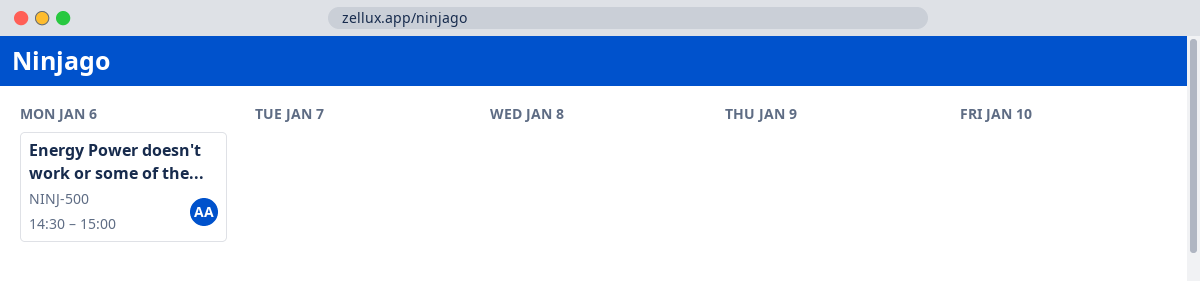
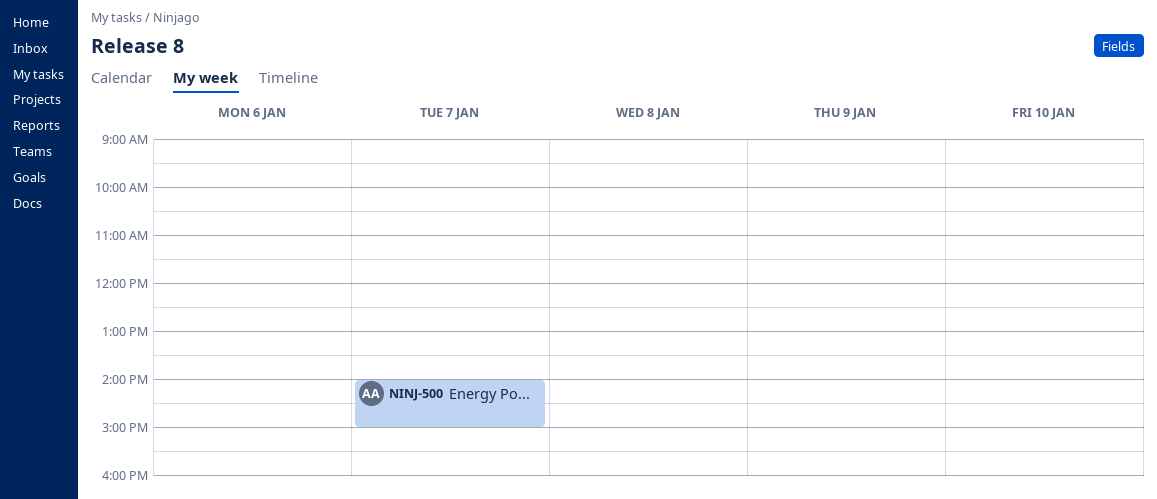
NINJ-500, day: Jan 6 -> Jan 7
NINJ-500, begins: 14:30 -> 14:00

